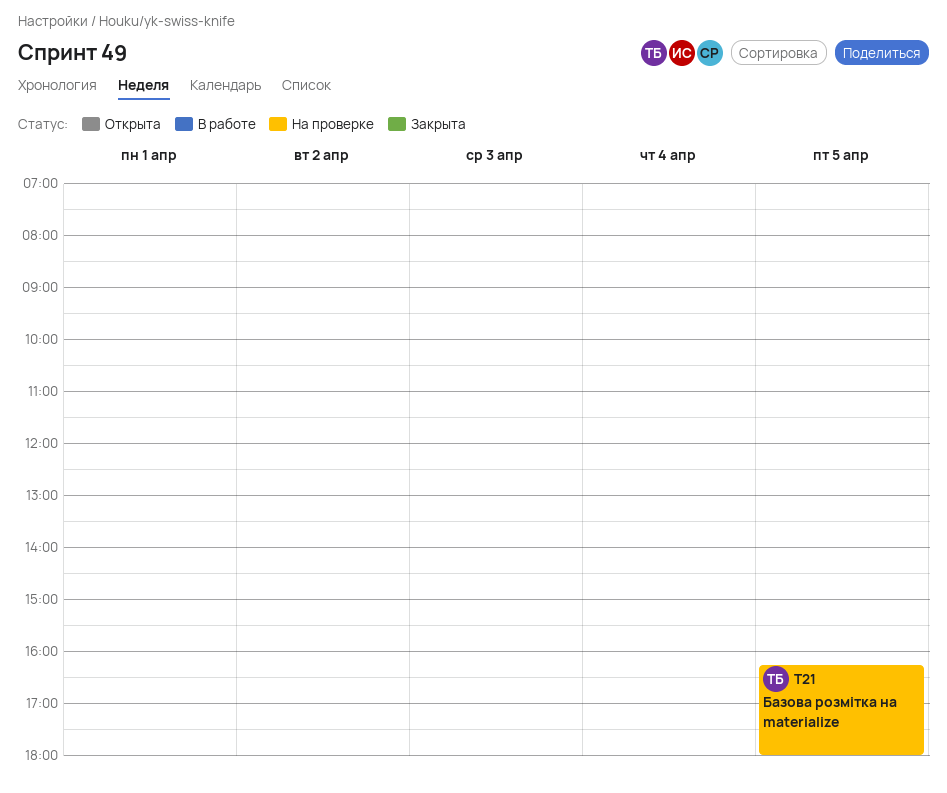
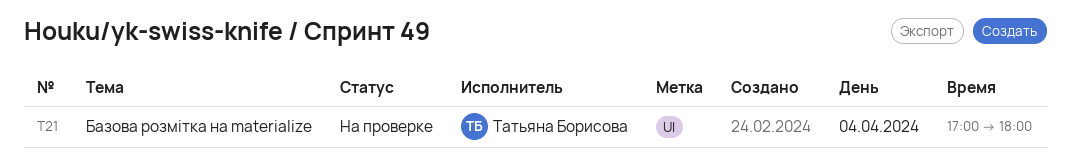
T21, day: Apr 5 -> Apr 4
T21, begins: 16:15 -> 17:00

